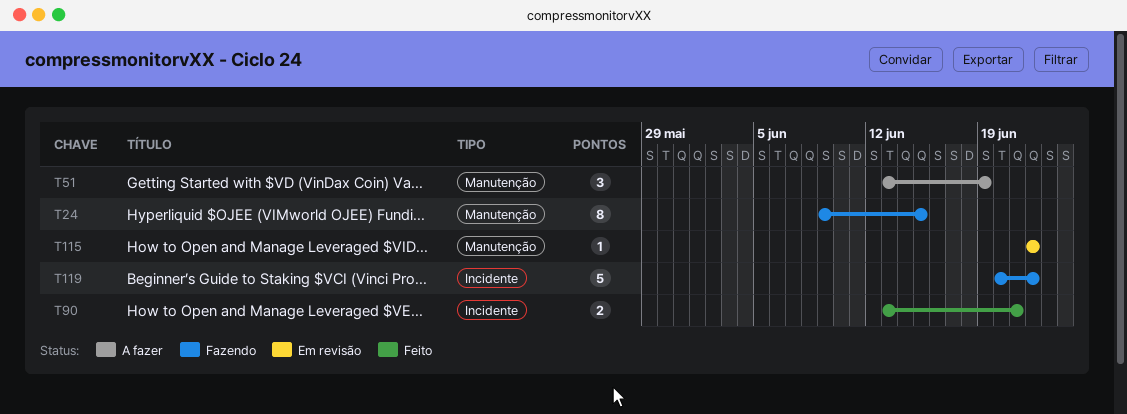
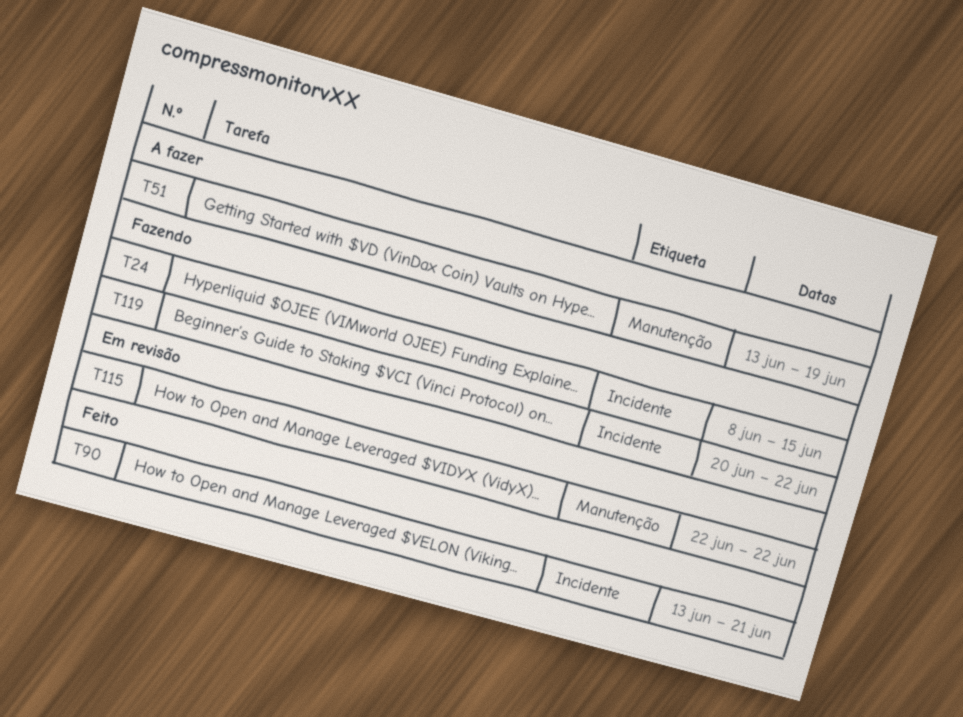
T24, label: Manutenção -> Incidente
T24, start: Jun 9 -> Jun 8

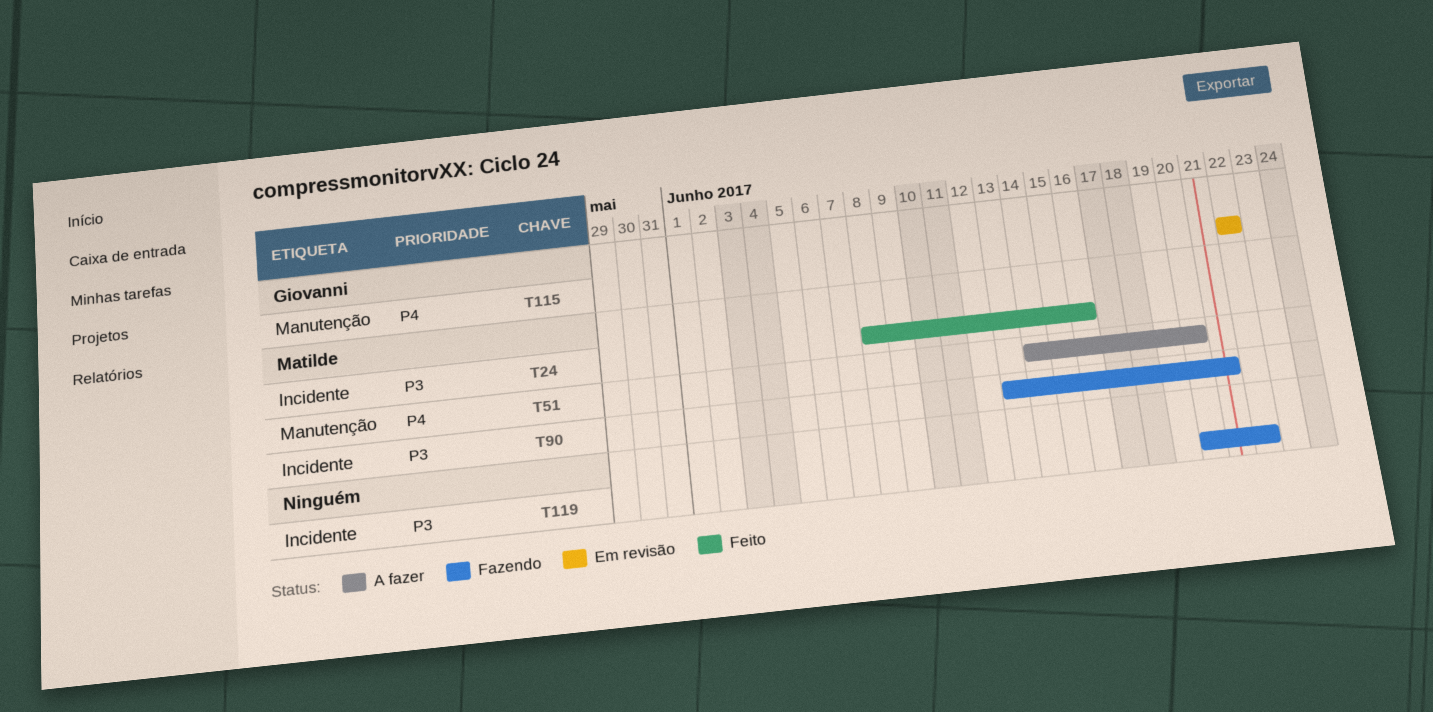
T24, status: Fazendo -> Feito
T24, due: Jun 15 -> Jun 16
T51, start: Jun 13 -> Jun 14
T51, due: Jun 19 -> Jun 20
T90, status: Feito -> Fazendo

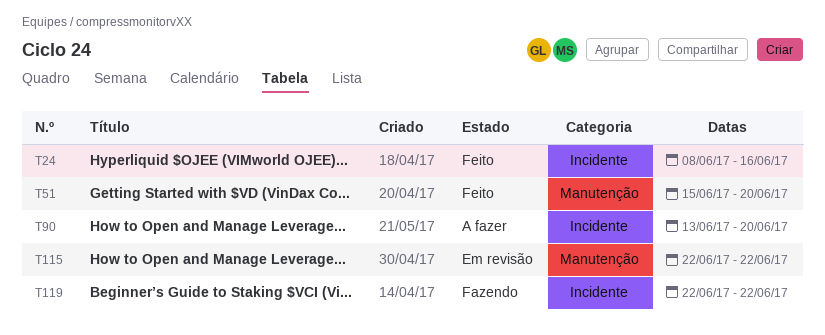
T51, status: A fazer -> Feito
T51, start: Jun 14 -> Jun 15
T90, status: Fazendo -> A fazer
T90, due: Jun 21 -> Jun 20
T119, start: Jun 20 -> Jun 22

